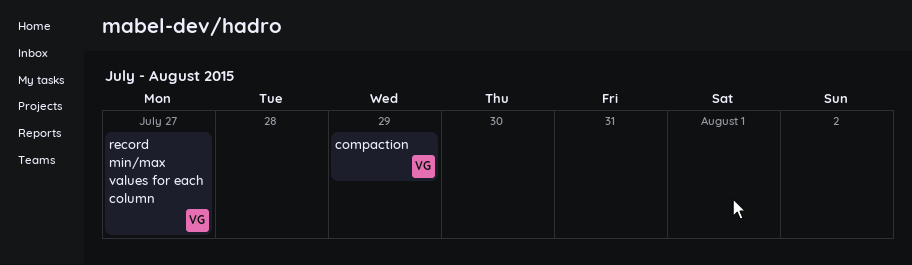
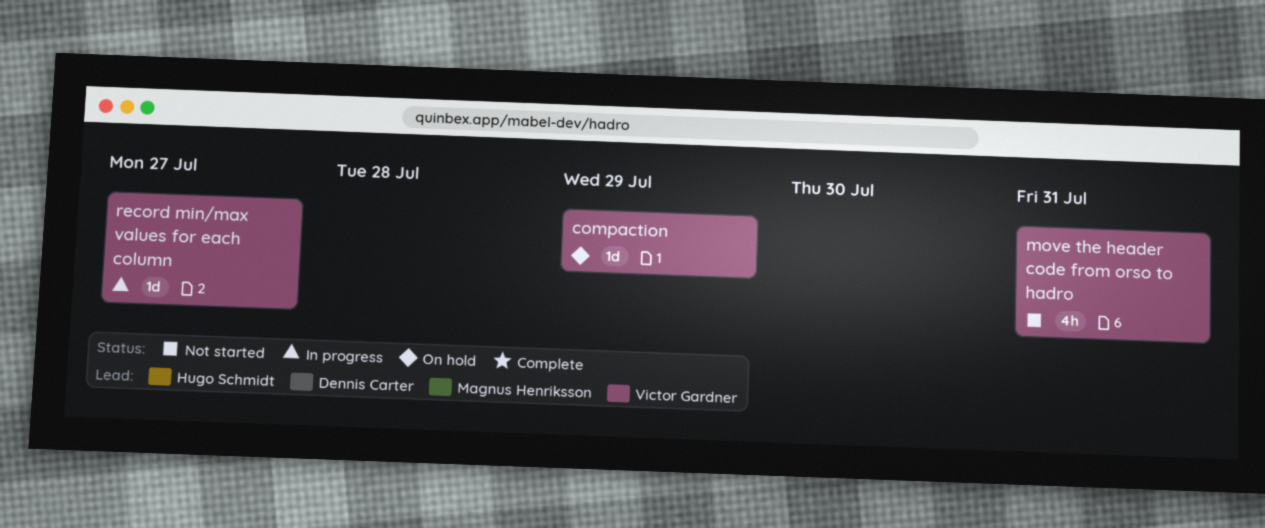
move the header code from orso to hadro: none -> present

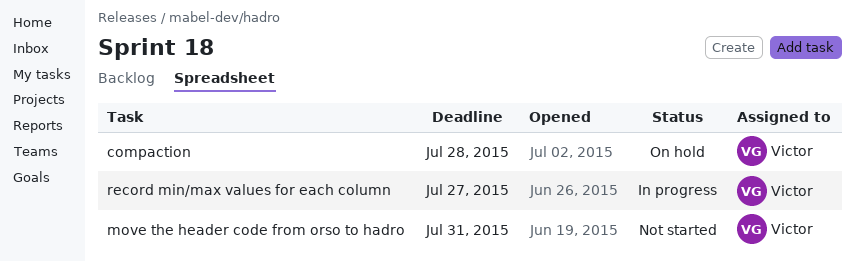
compaction, due: Jul 29 -> Jul 28

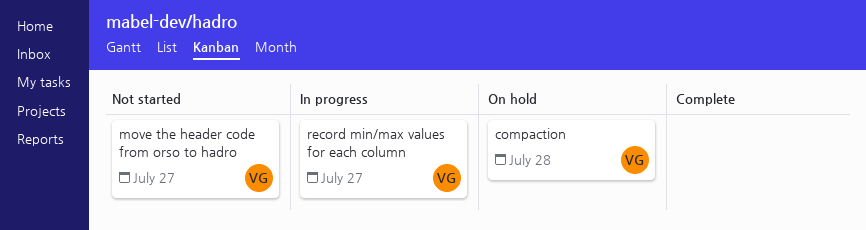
move the header code from orso to hadro, due: Jul 31 -> Jul 27

